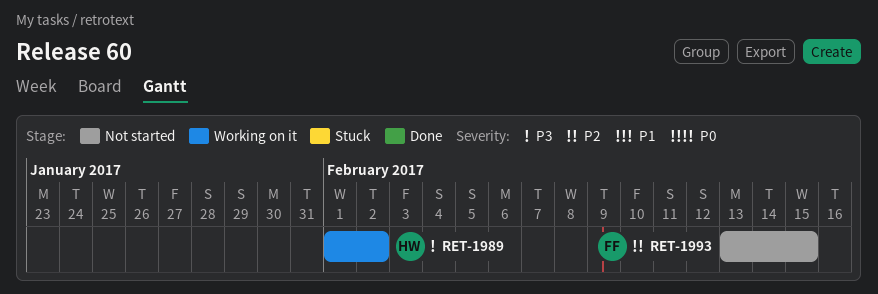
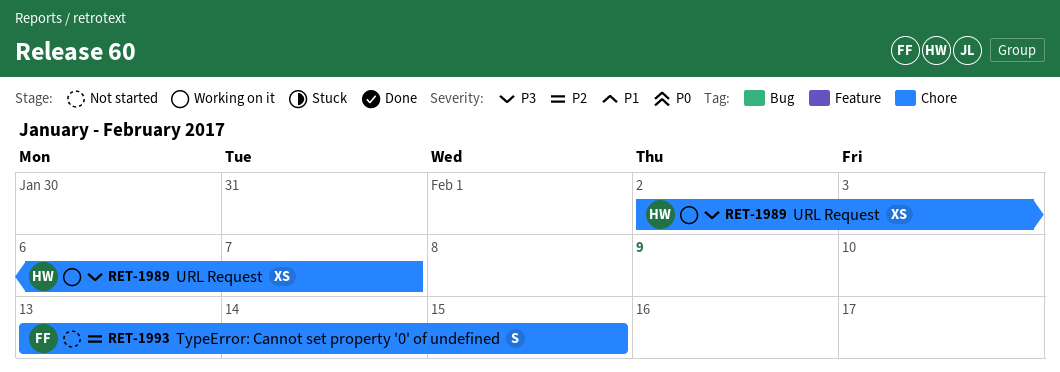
RET-1989, start: Feb 1 -> Feb 2
RET-1989, due: Feb 2 -> Feb 7

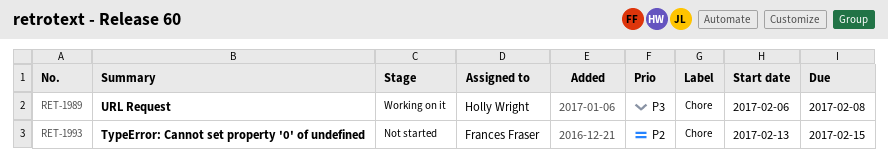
RET-1989, start: Feb 2 -> Feb 6
RET-1989, due: Feb 7 -> Feb 8

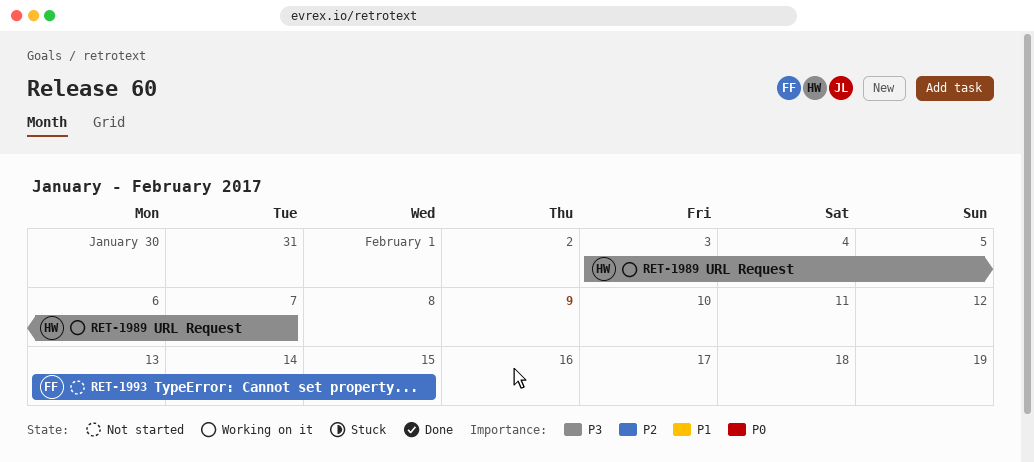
RET-1989, start: Feb 6 -> Feb 3
RET-1989, due: Feb 8 -> Feb 7

